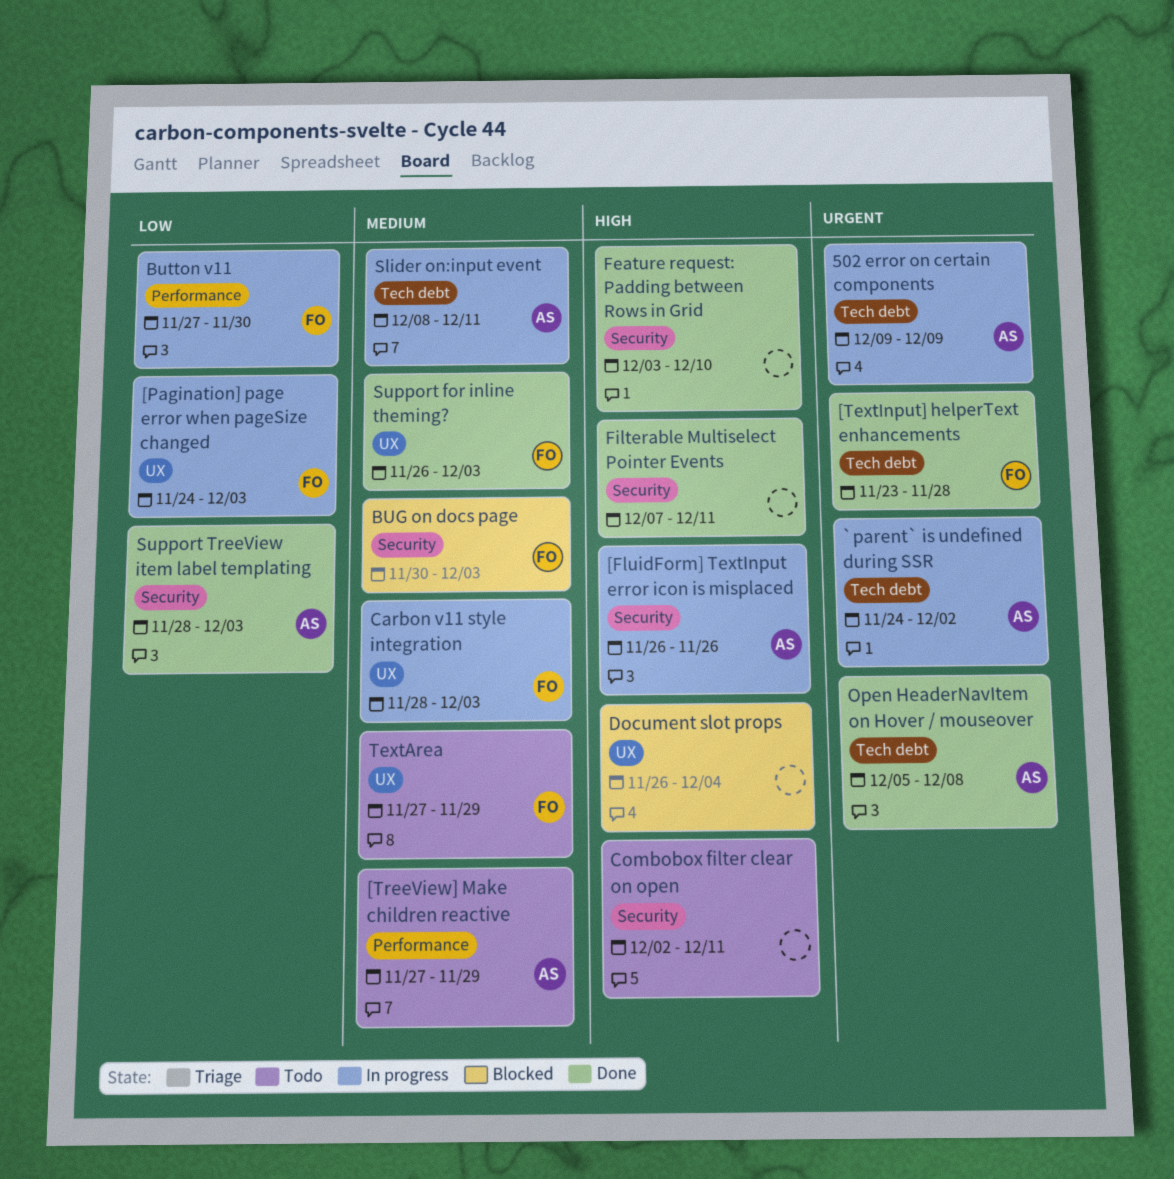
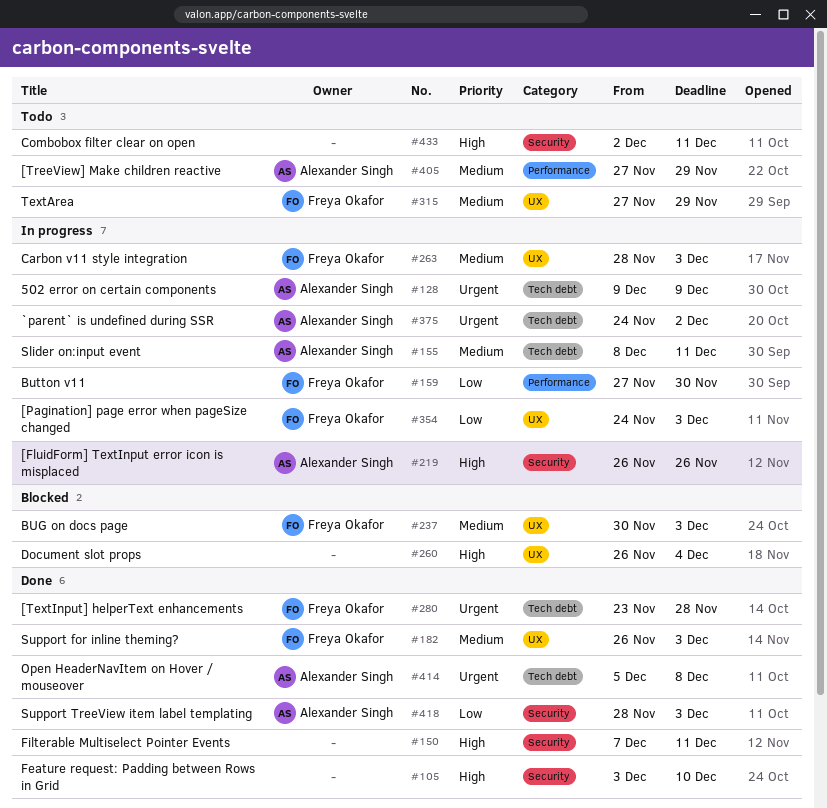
BUG on docs page, label: Security -> UX

